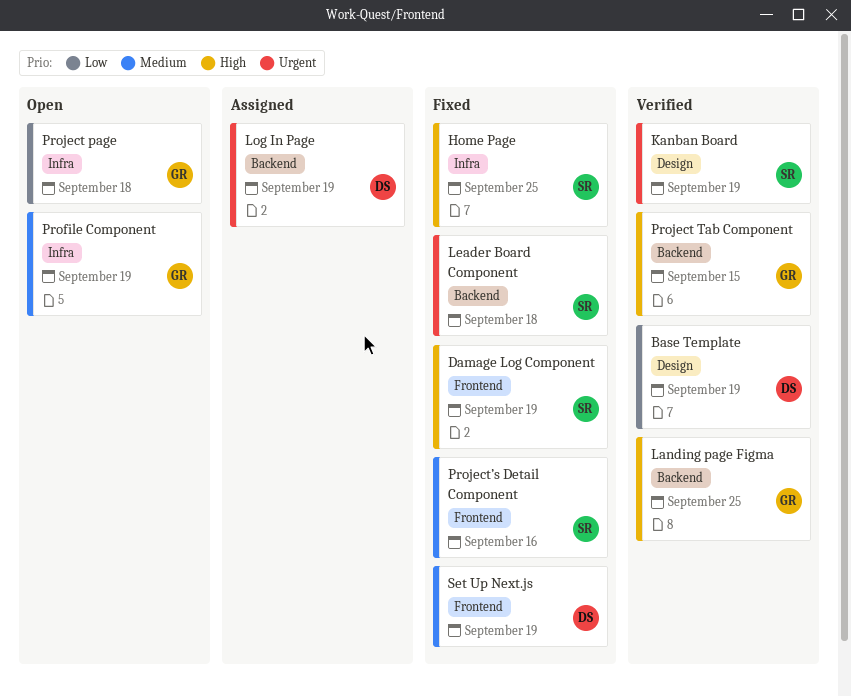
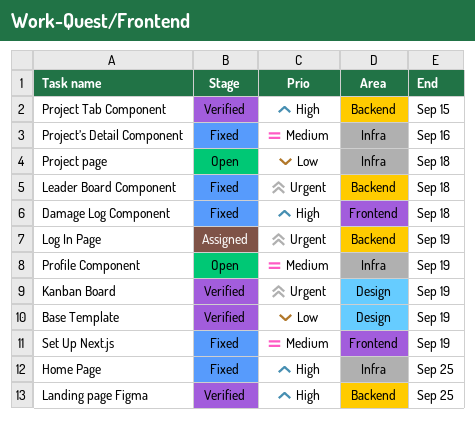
Damage Log Component, due: Sep 19 -> Sep 18
Project’s Detail Component, label: Frontend -> Infra

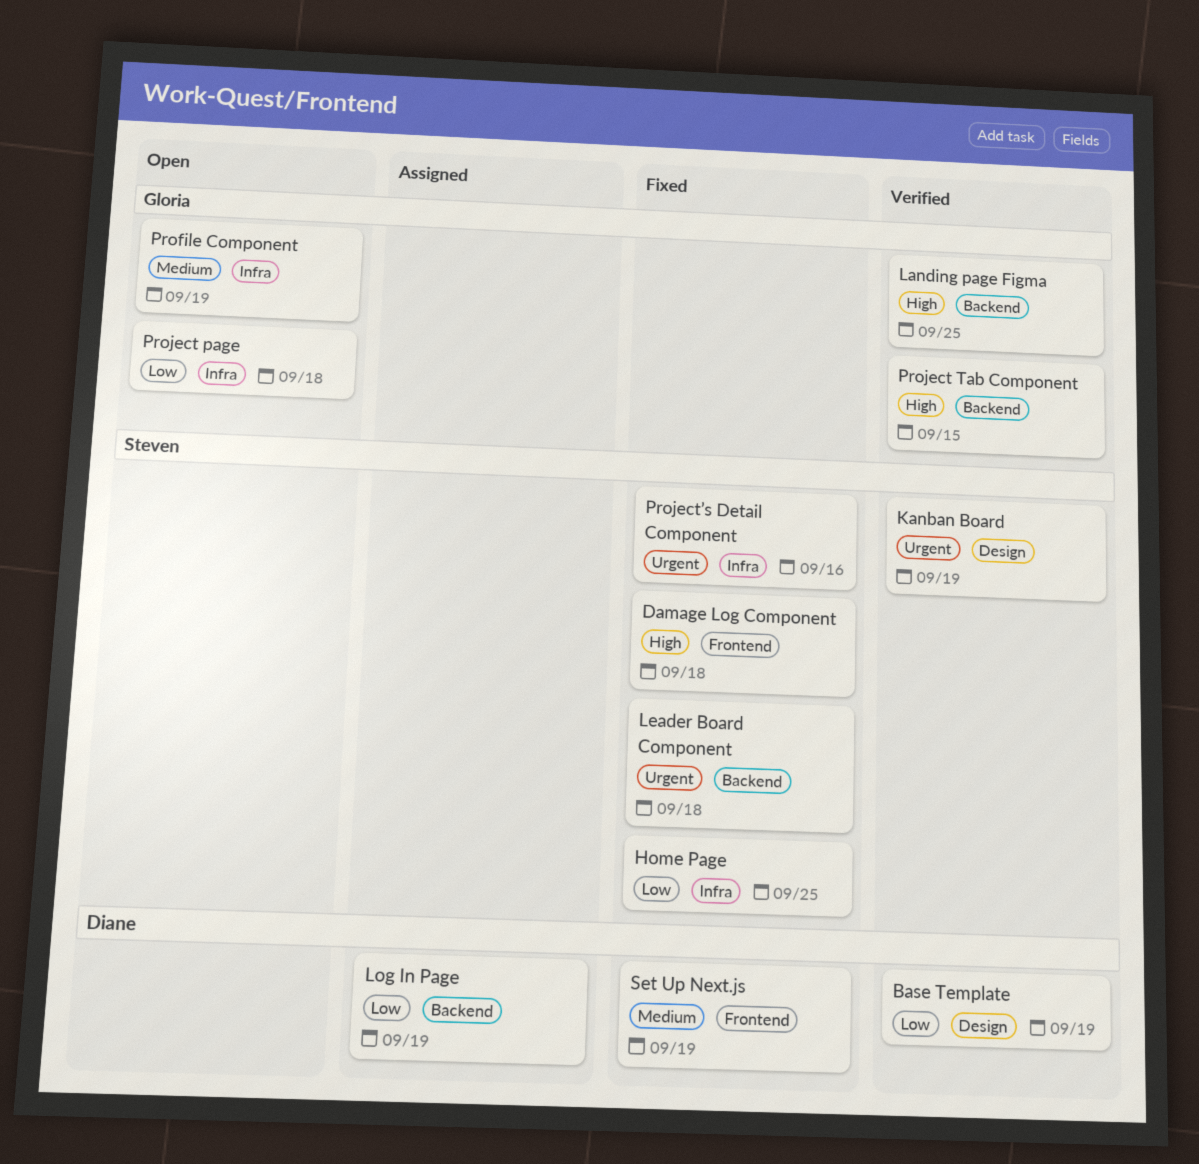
Home Page, priority: High -> Low
Log In Page, priority: Urgent -> Low
Project’s Detail Component, priority: Medium -> Urgent

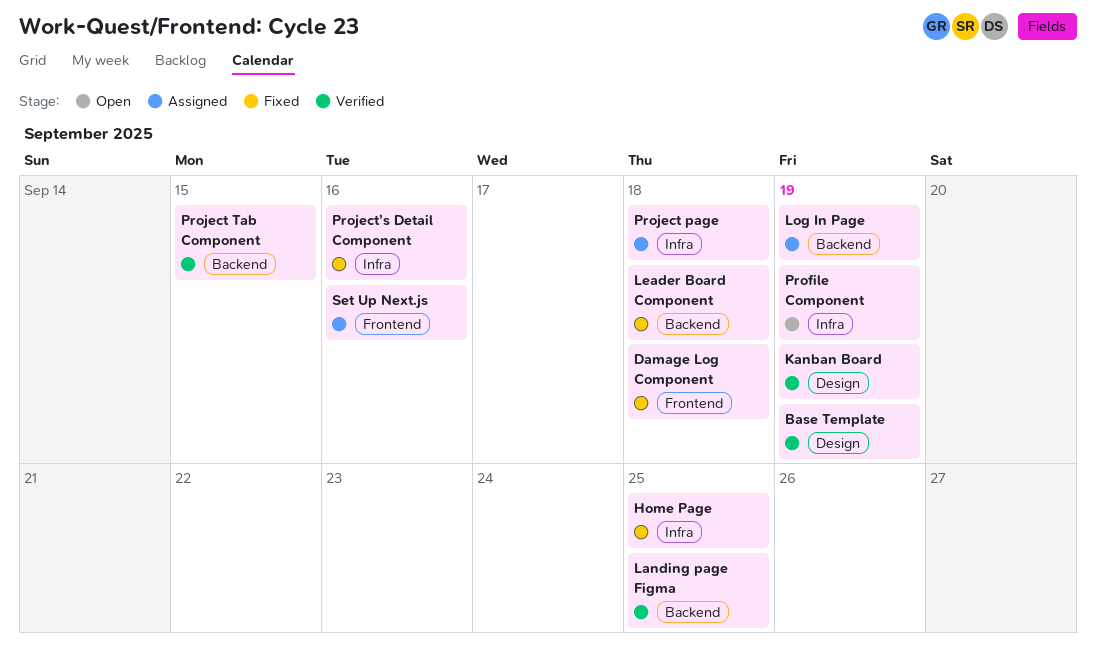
Project page, status: Open -> Assigned
Set Up Next.js, status: Fixed -> Assigned
Set Up Next.js, due: Sep 19 -> Sep 16

